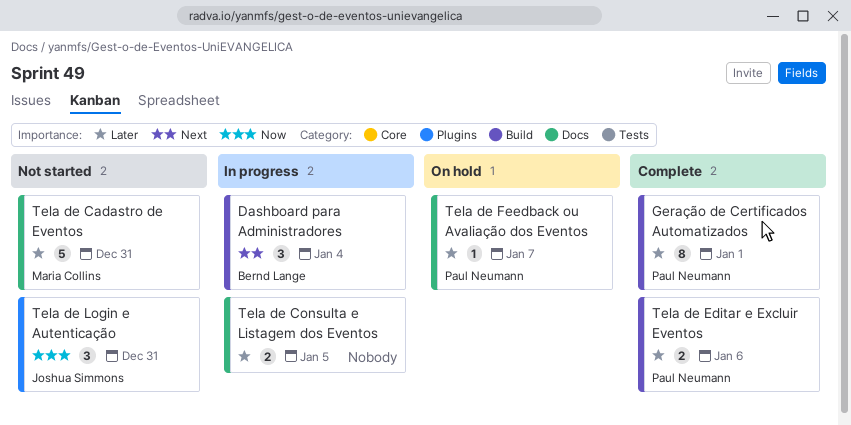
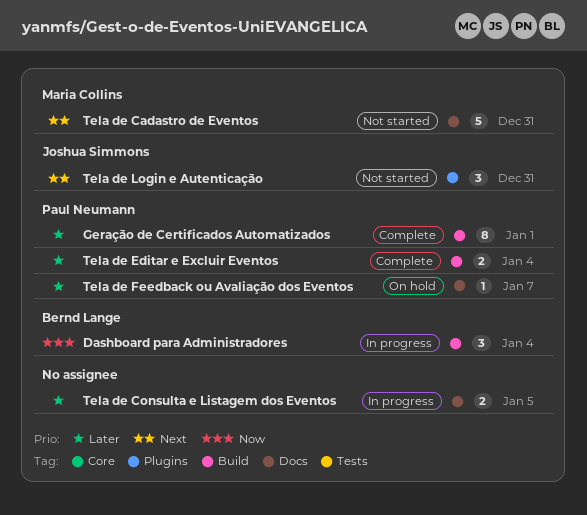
Dashboard para Administradores, priority: Next -> Now
Tela de Cadastro de Eventos, priority: Later -> Next
Tela de Editar e Excluir Eventos, due: Jan 6 -> Jan 4
Tela de Login e Autenticação, priority: Now -> Next

